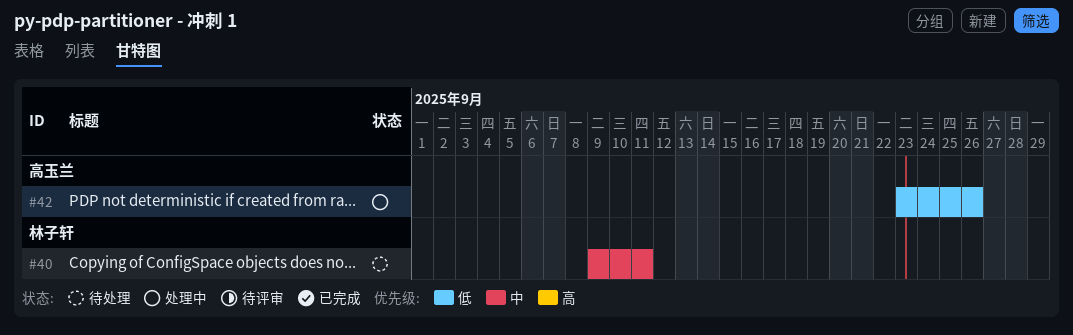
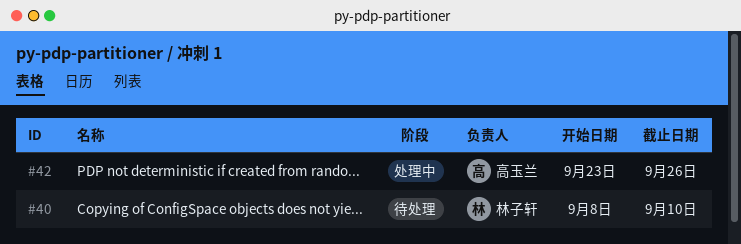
#40, start: Sep 9 -> Sep 8
#40, due: Sep 11 -> Sep 10

